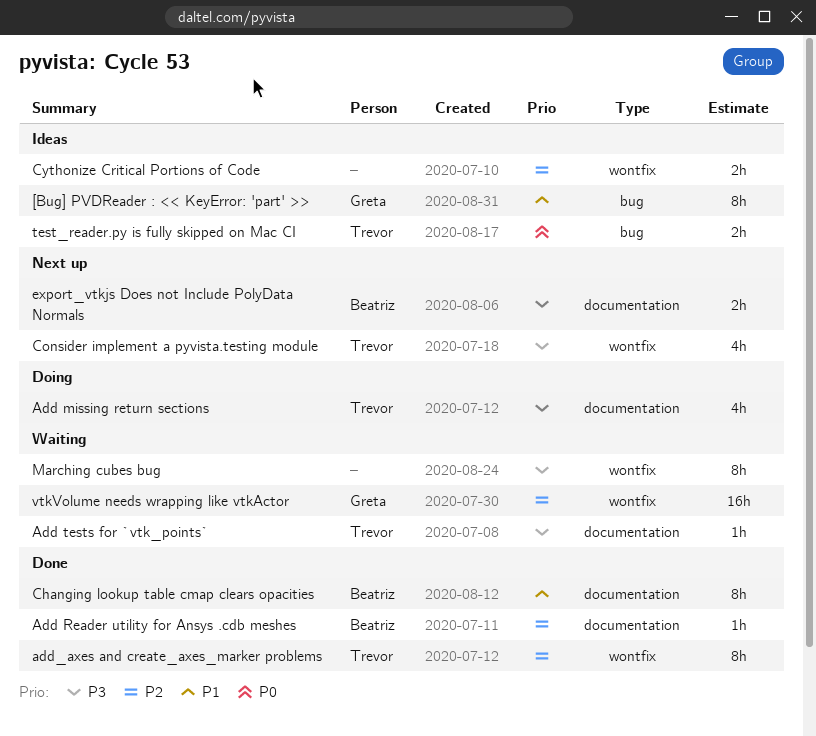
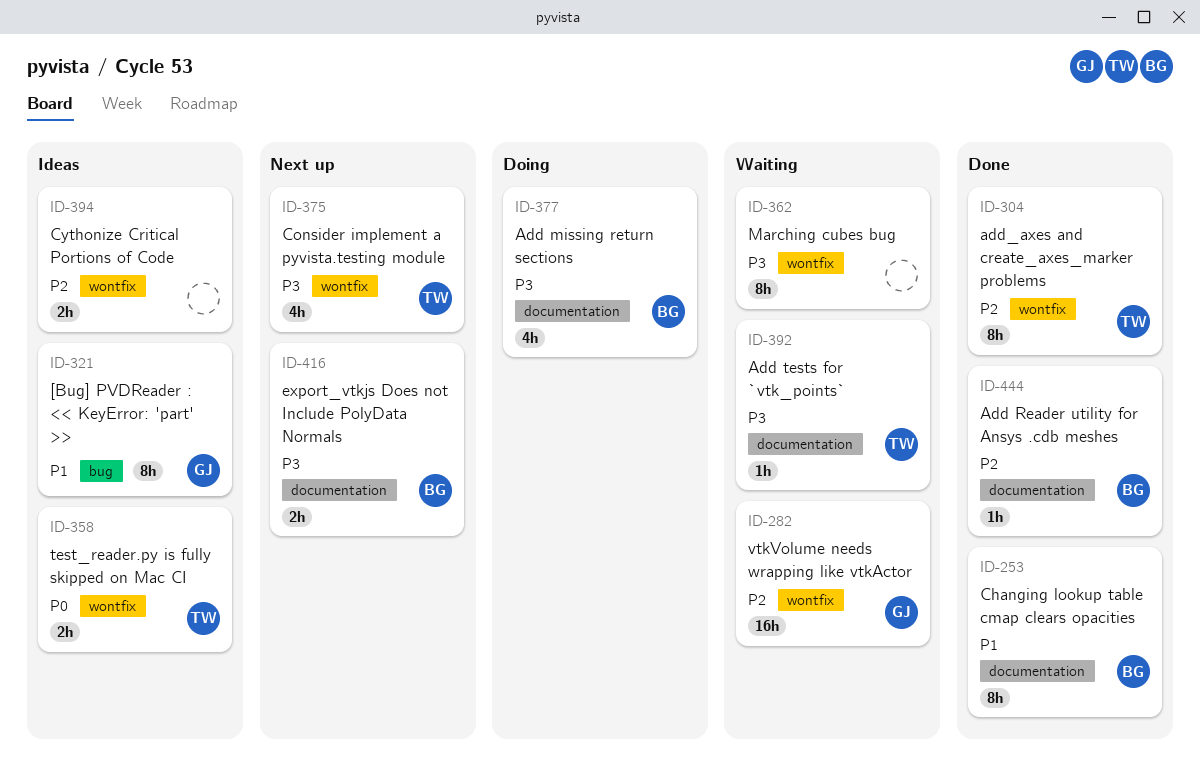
Add missing return sections, owner: Trevor -> Beatriz
test_reader.py is fully skipped on Mac CI, label: bug -> wontfix

